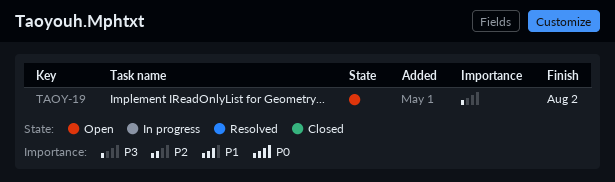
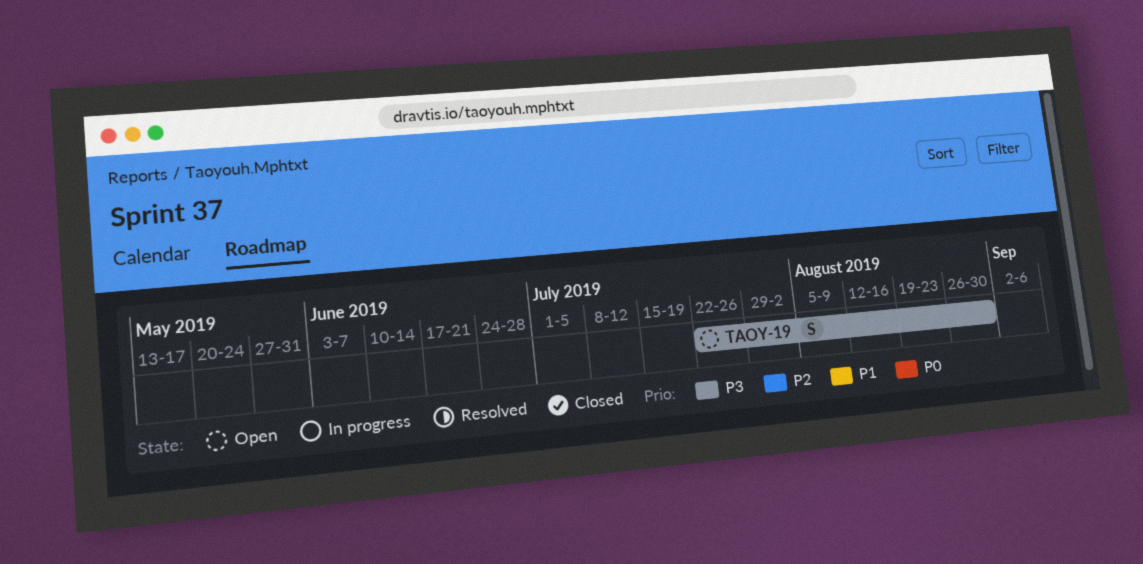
TAOY-19, due: Aug 2 -> Aug 30

